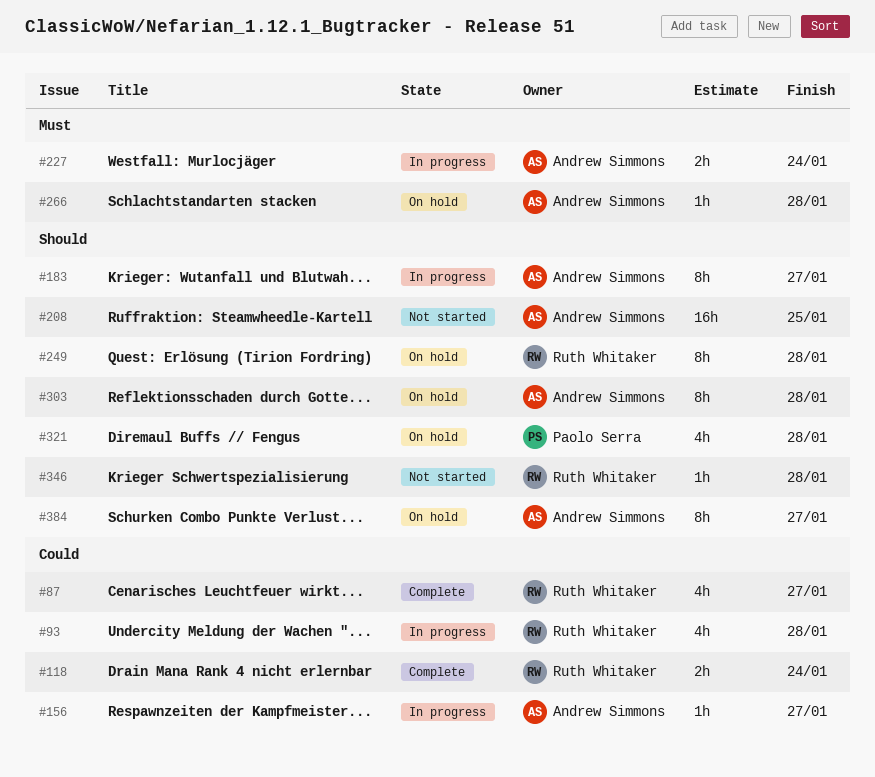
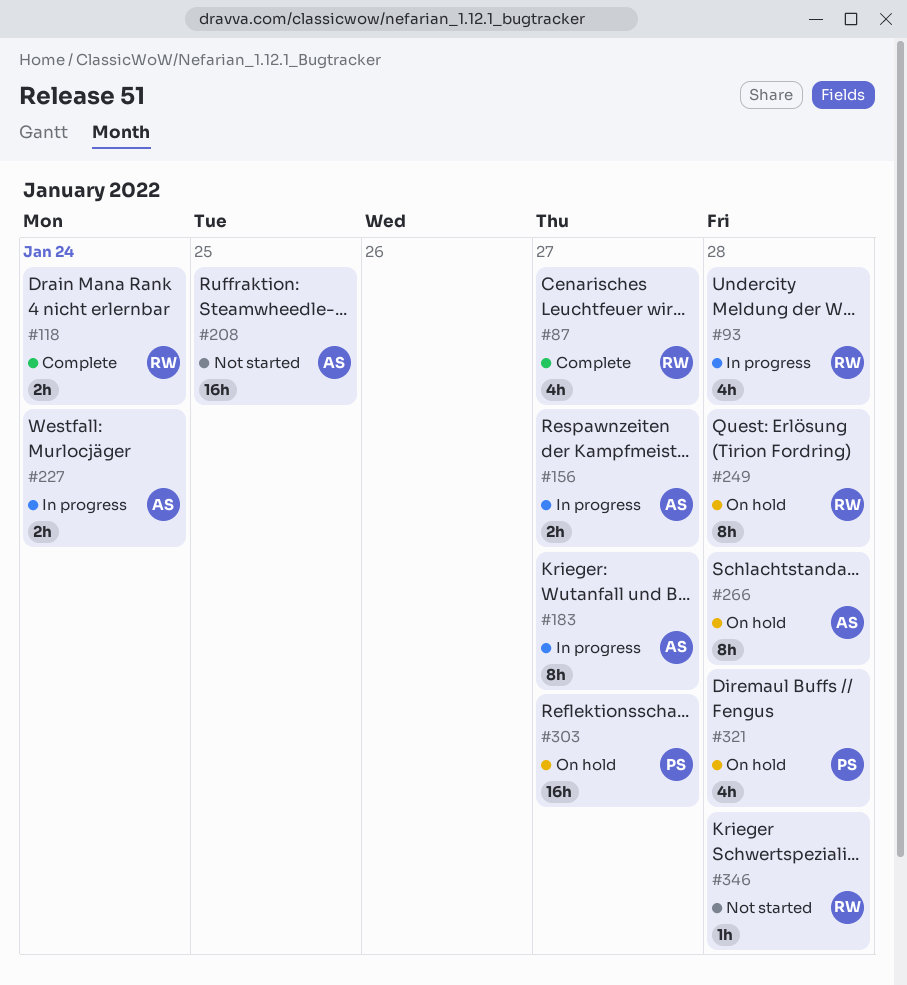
#156, estimate: 1h -> 2h
#266, estimate: 1h -> 8h
#303, owner: Andrew Simmons -> Paolo Serra
#303, estimate: 8h -> 16h
#303, due: Jan 28 -> Jan 27
#384: present -> none

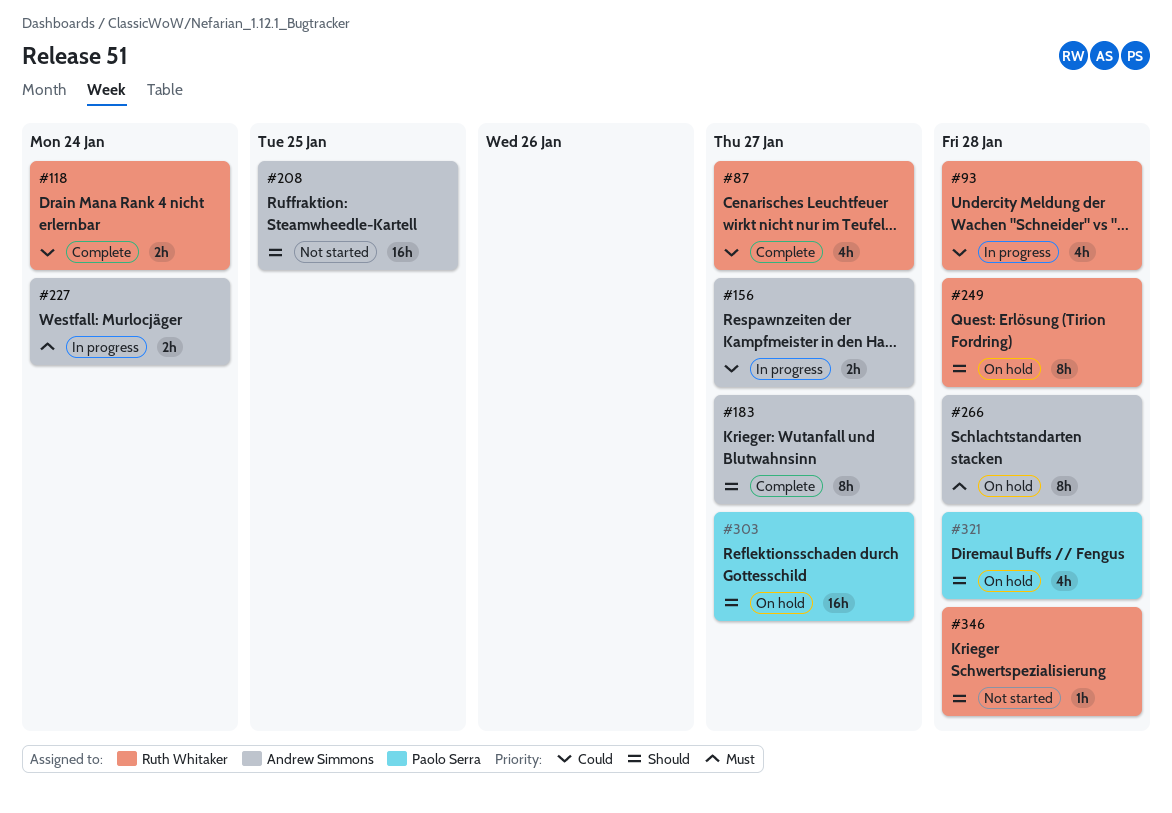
#183, status: In progress -> Complete

